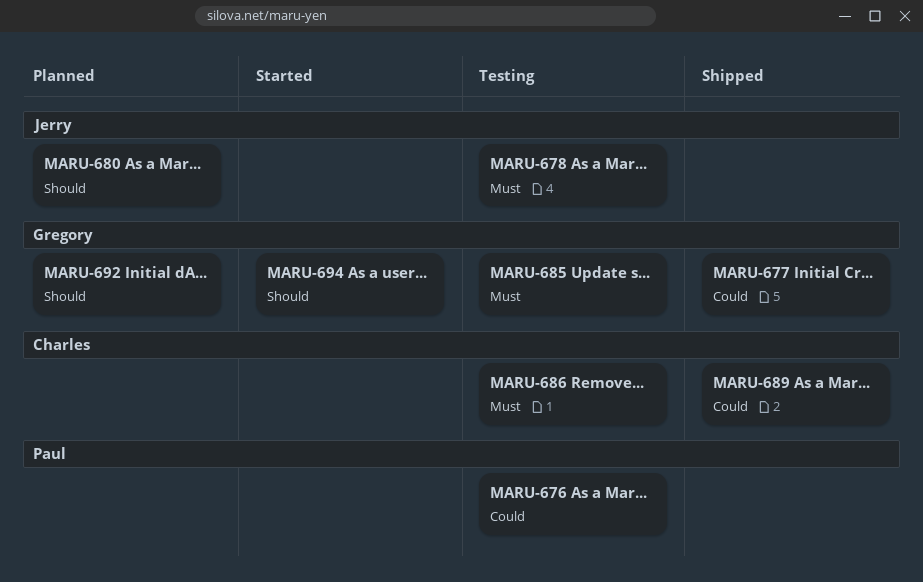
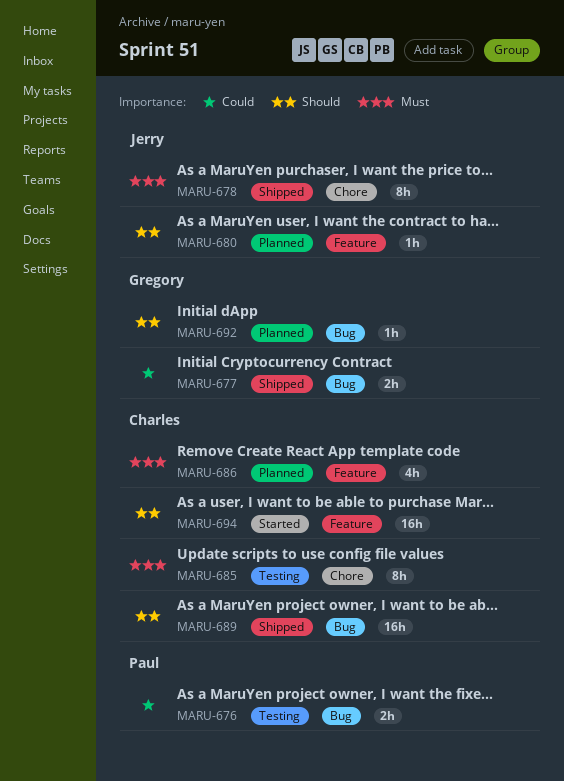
MARU-678, status: Testing -> Shipped
MARU-685, owner: Gregory -> Charles
MARU-686, status: Testing -> Planned
MARU-689, priority: Could -> Should
MARU-694, owner: Gregory -> Charles

